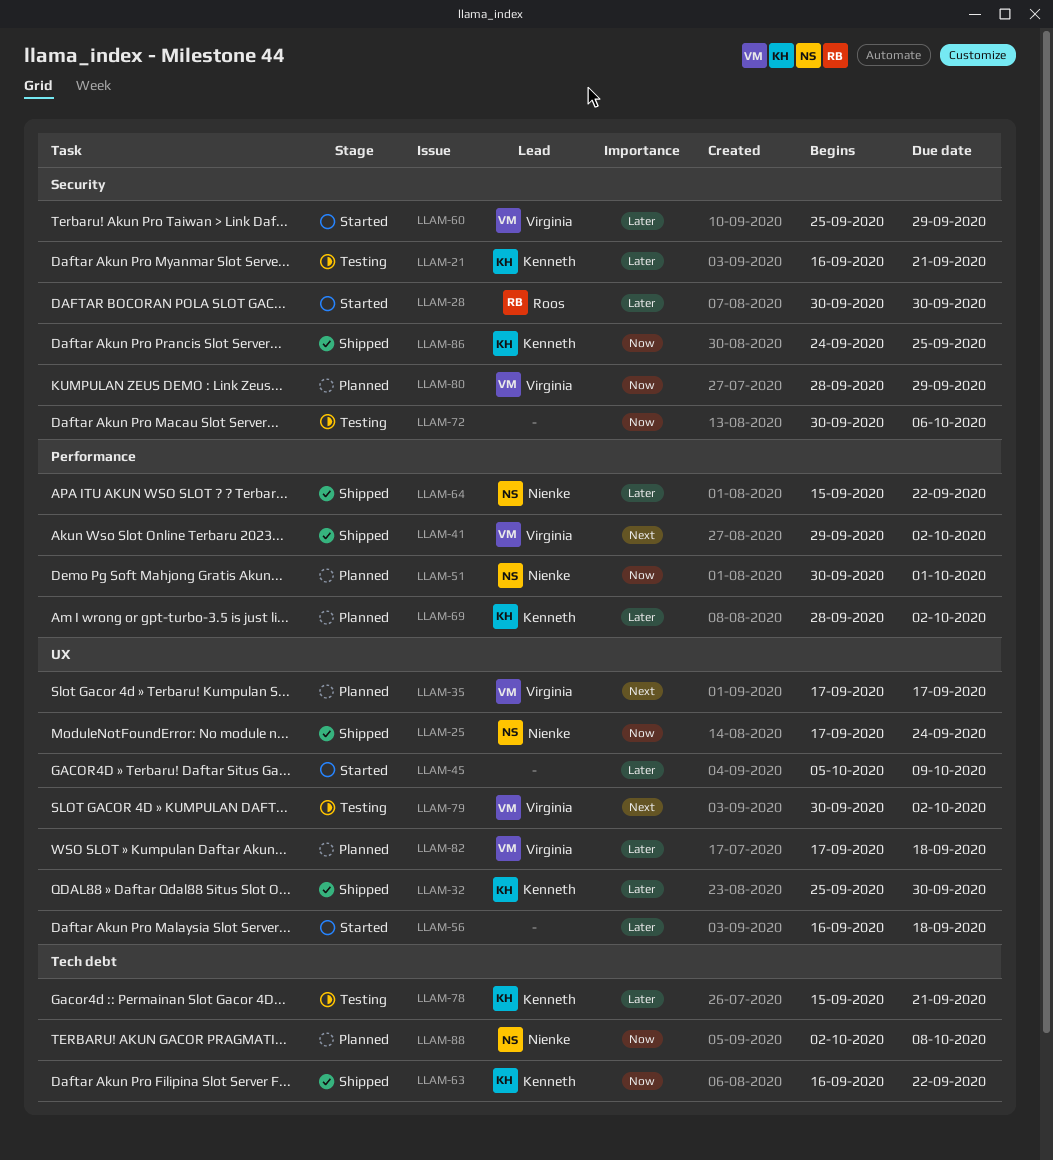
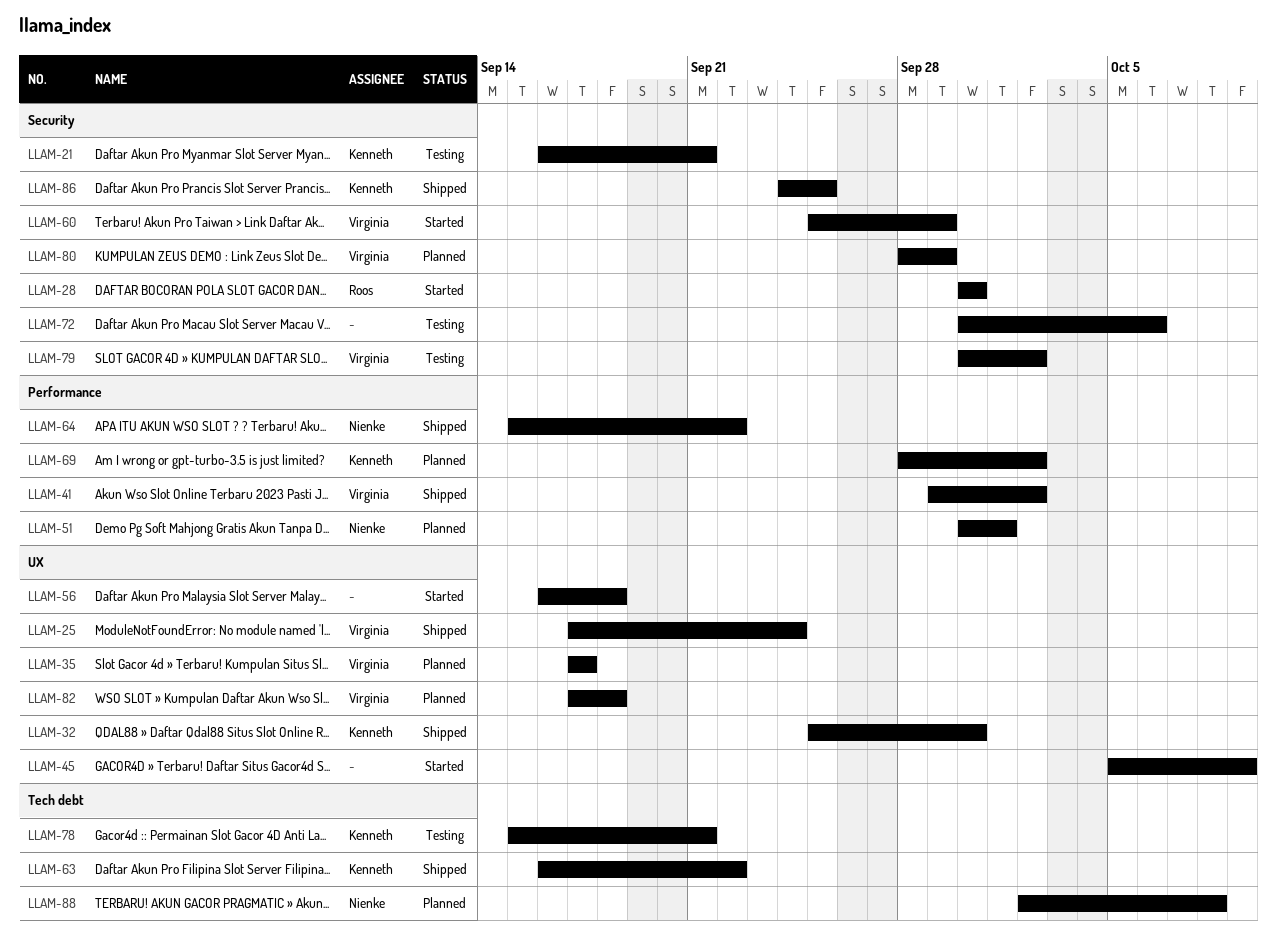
LLAM-25, owner: Nienke -> Virginia
LLAM-79, label: UX -> Security

